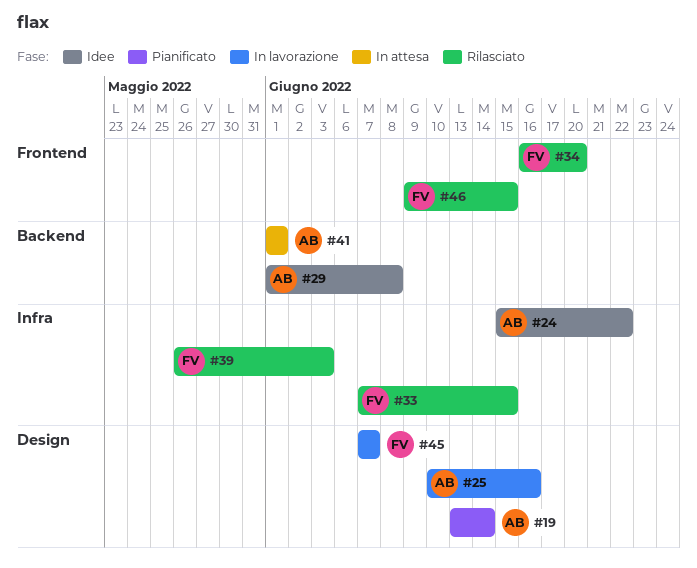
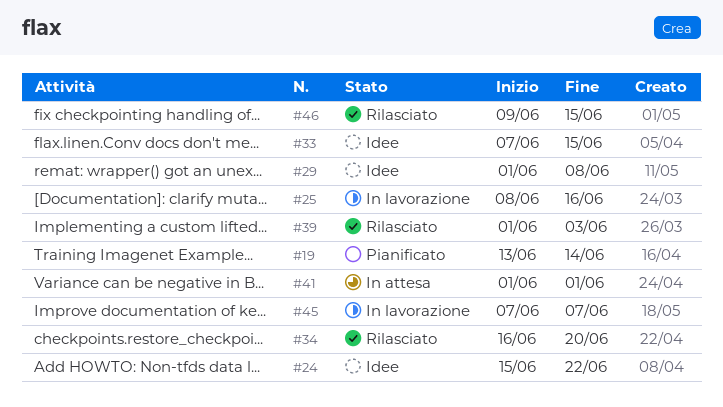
#25, start: Jun 10 -> Jun 8
#33, status: Rilasciato -> Idee
#39, start: May 26 -> Jun 1

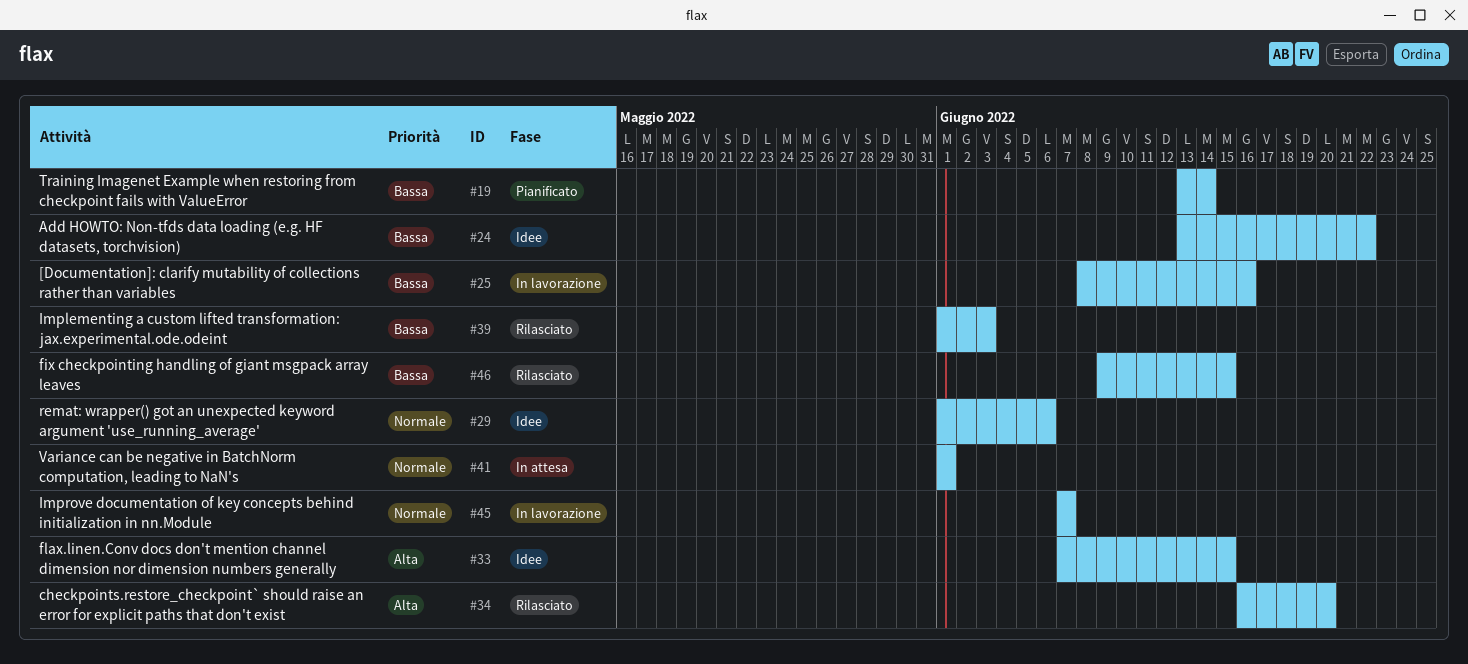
#24, start: Jun 15 -> Jun 13
#29, due: Jun 8 -> Jun 6

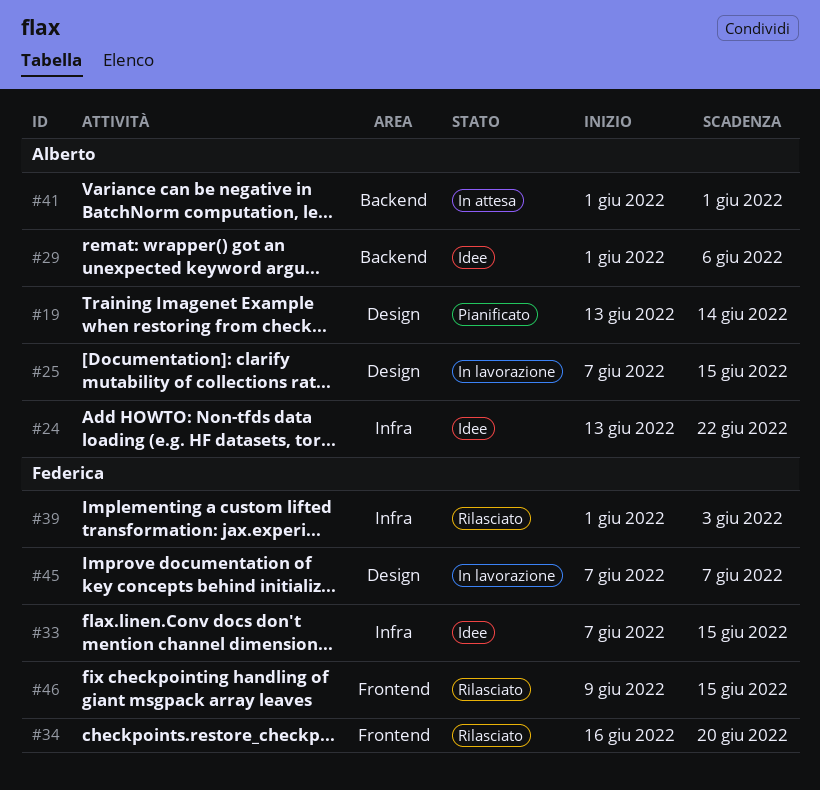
#25, start: Jun 8 -> Jun 7
#25, due: Jun 16 -> Jun 15

